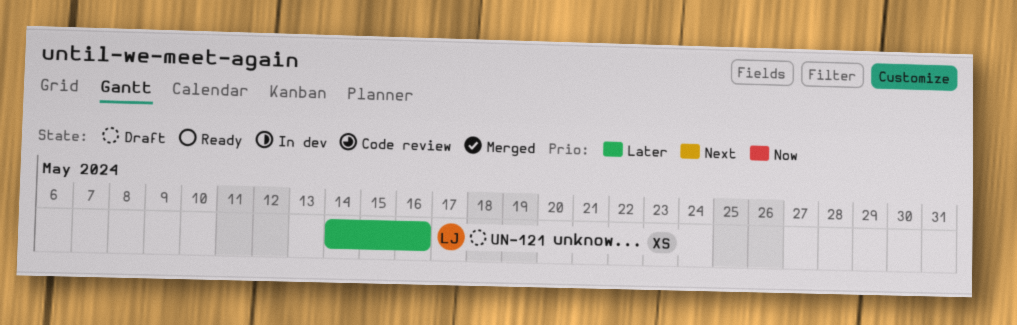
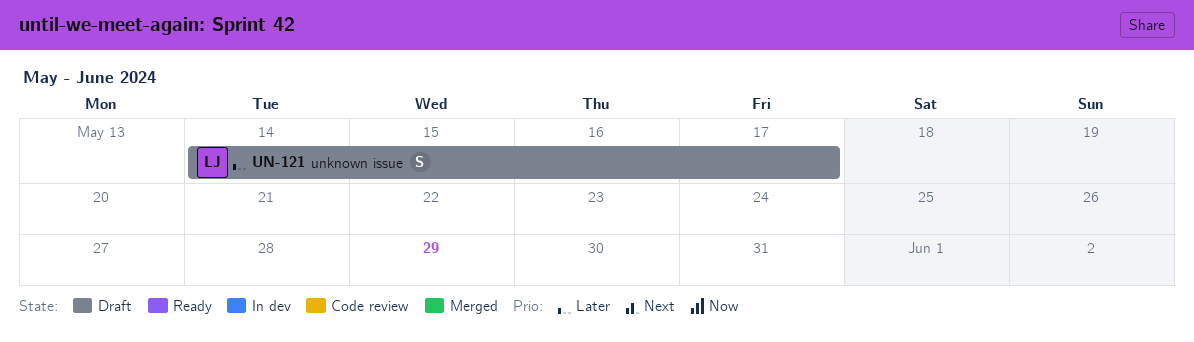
UN-121, estimate: XS -> S
UN-121, due: May 16 -> May 17

